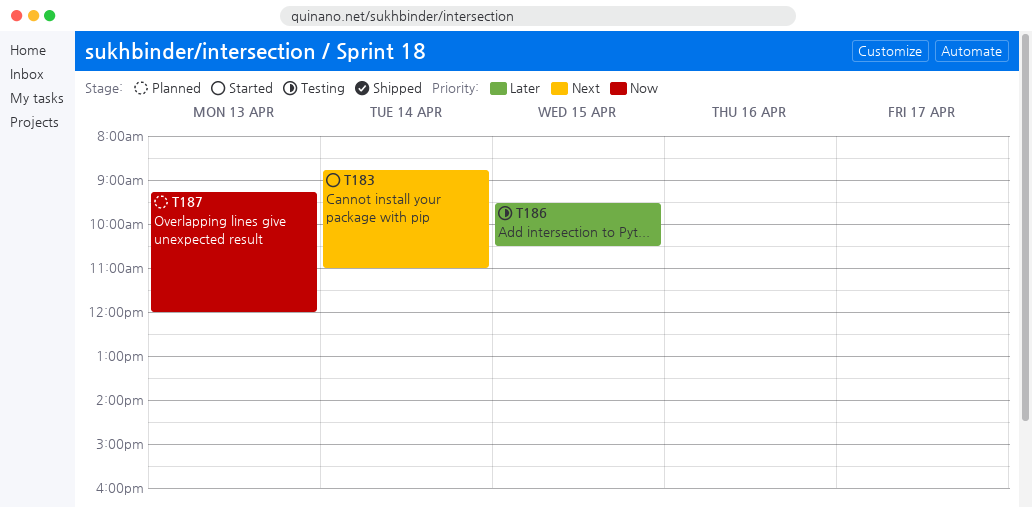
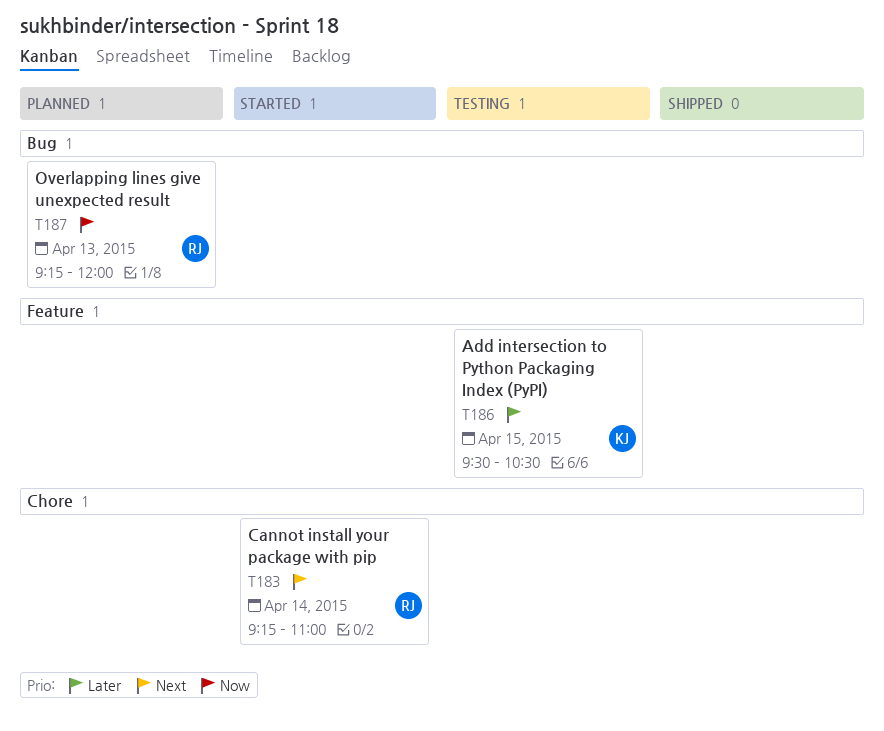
T183, begins: 08:45 -> 09:15

